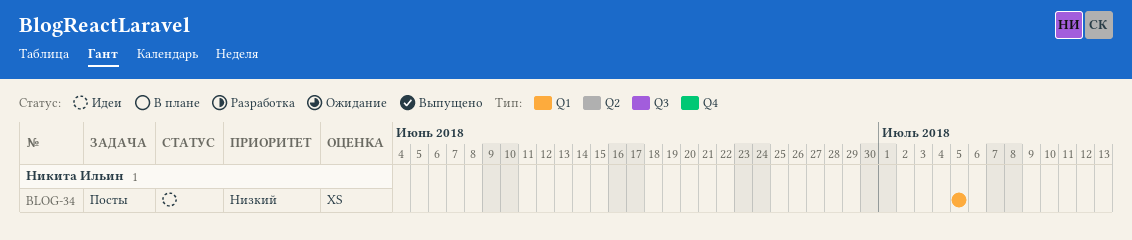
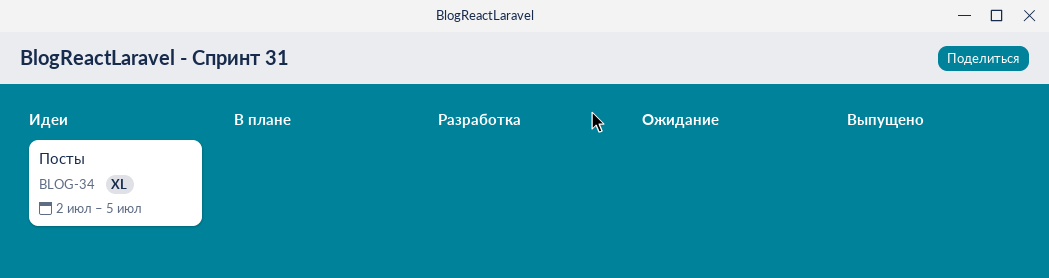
BLOG-34, estimate: XS -> XL
BLOG-34, start: Jul 5 -> Jul 2

